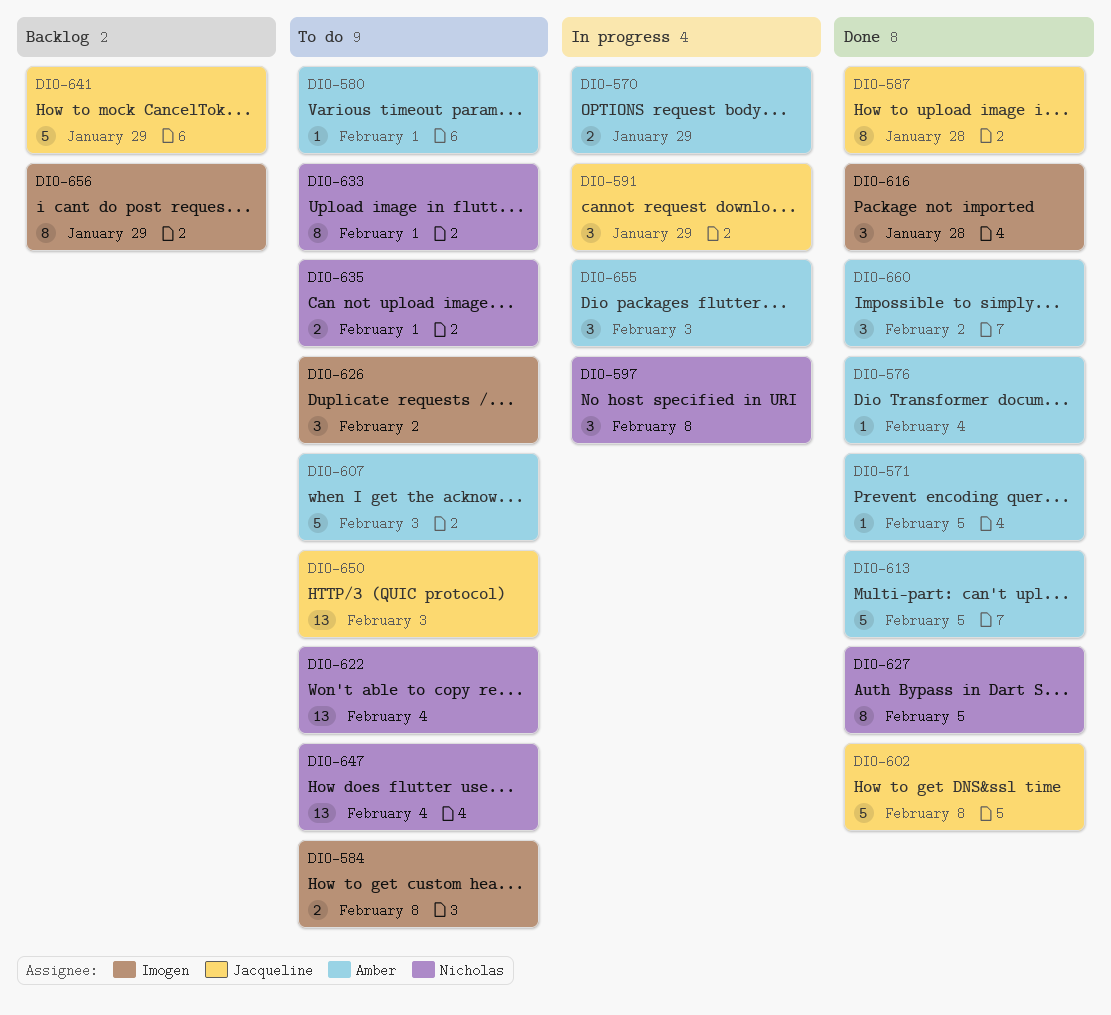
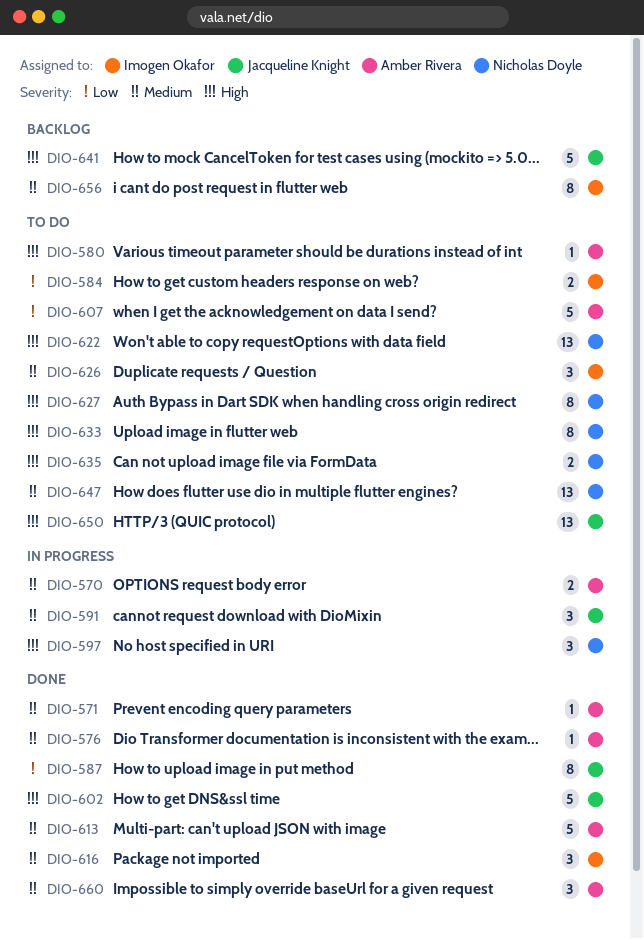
DIO-627, status: Done -> To do
DIO-655: present -> none

